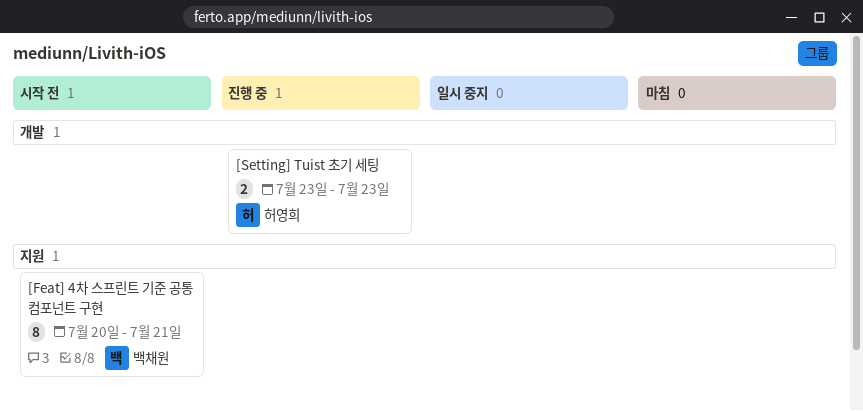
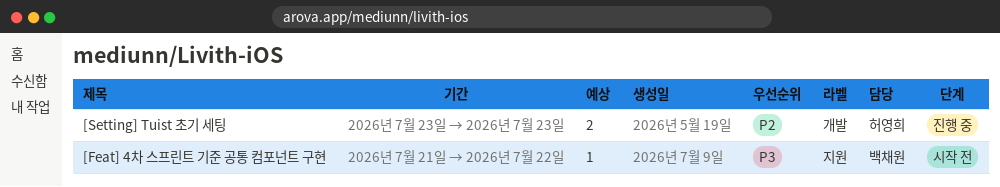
[Feat] 4차 스프린트 기준 공통 컴포넌트 구현, estimate: 8 -> 1
[Feat] 4차 스프린트 기준 공통 컴포넌트 구현, start: Jul 20 -> Jul 21
[Feat] 4차 스프린트 기준 공통 컴포넌트 구현, due: Jul 21 -> Jul 22

